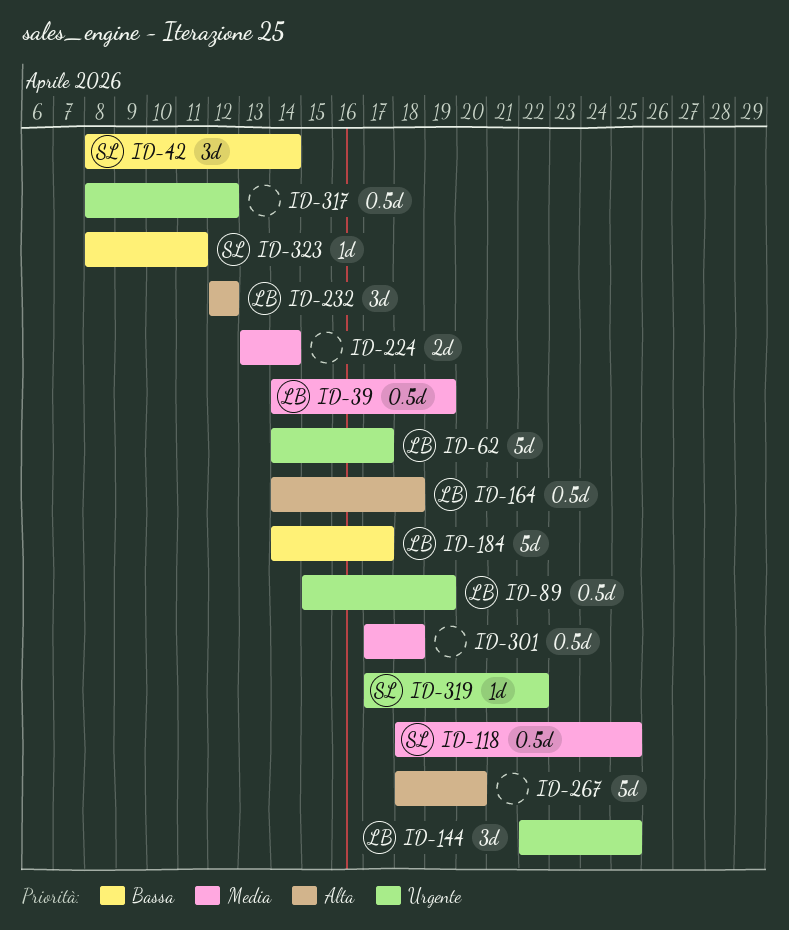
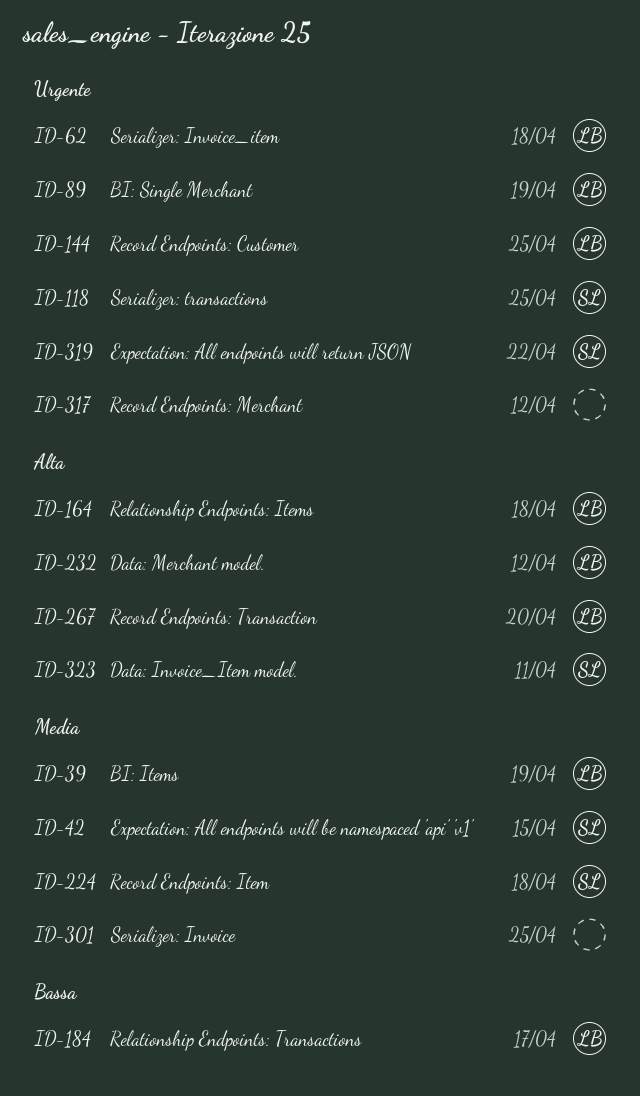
ID-42, priority: Bassa -> Media
ID-42, due: Apr 14 -> Apr 15
ID-62, due: Apr 17 -> Apr 18
ID-118, priority: Media -> Urgente
ID-224, owner: none -> SL
ID-224, due: Apr 14 -> Apr 18
ID-267, owner: none -> LB
ID-301, due: Apr 18 -> Apr 25
ID-323, priority: Bassa -> Alta

